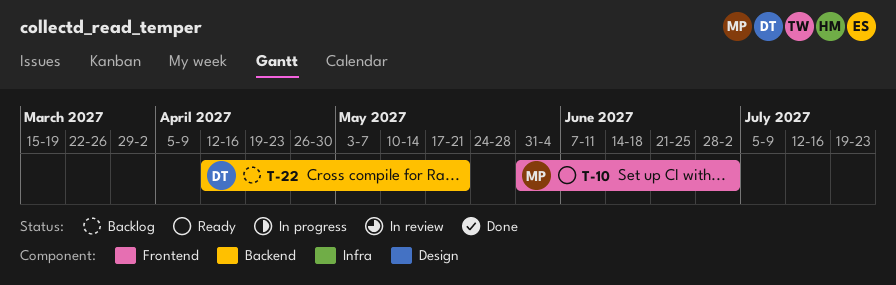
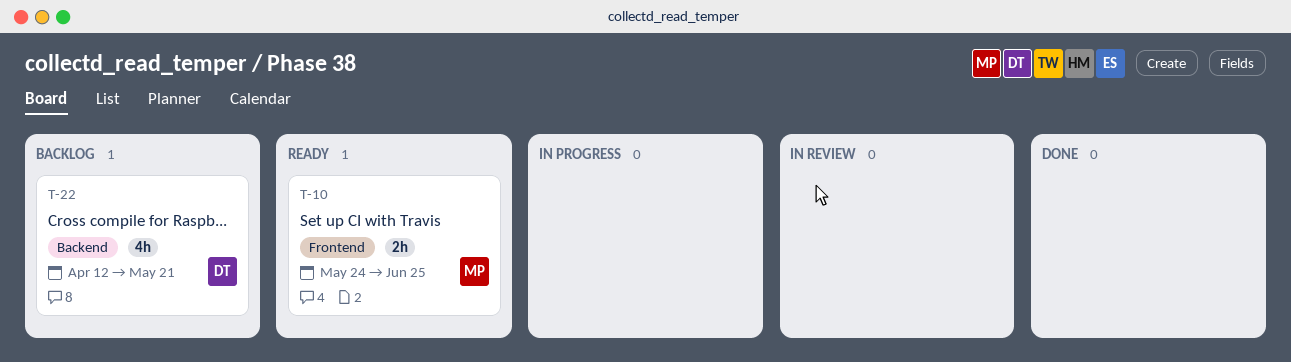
T-10, start: May 31 -> May 24
T-10, due: Jul 2 -> Jun 25

